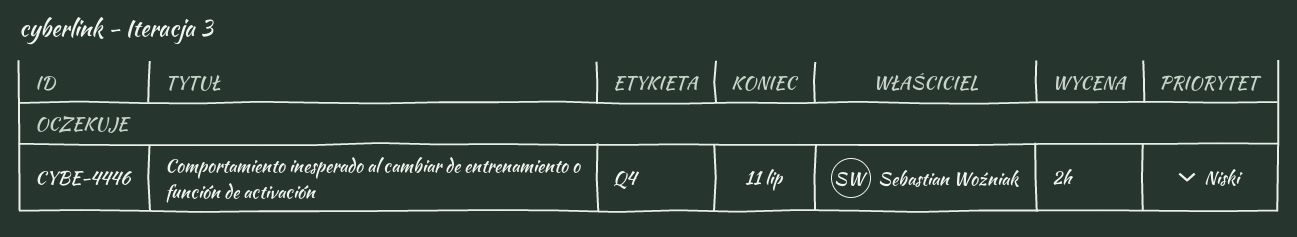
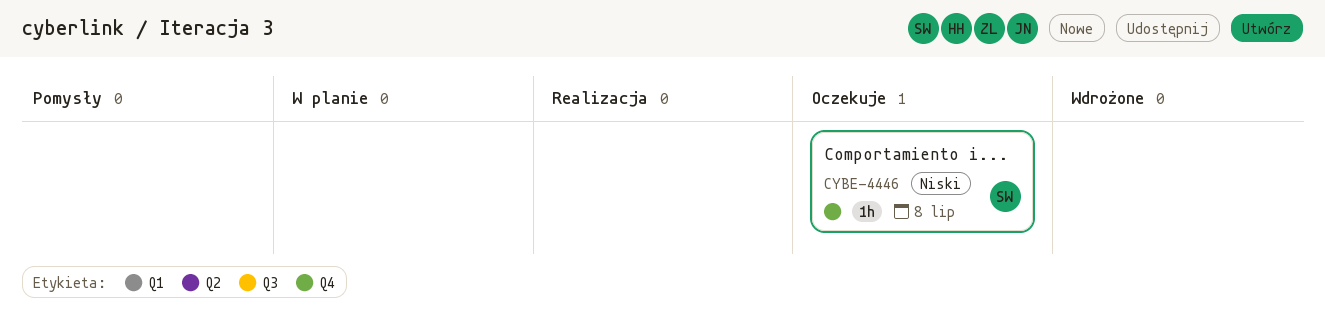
CYBE-4446, estimate: 2h -> 1h
CYBE-4446, due: Jul 11 -> Jul 8

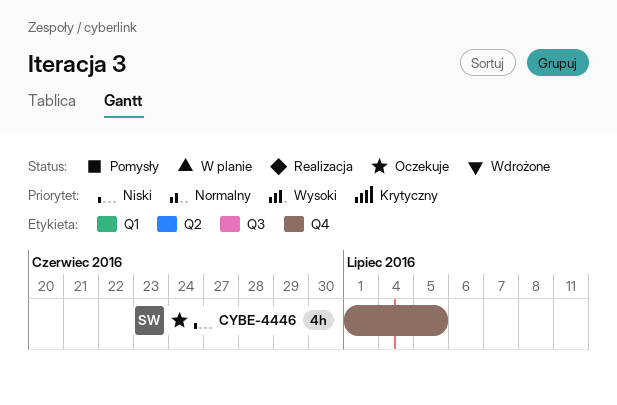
CYBE-4446, estimate: 1h -> 4h
CYBE-4446, due: Jul 8 -> Jul 5

